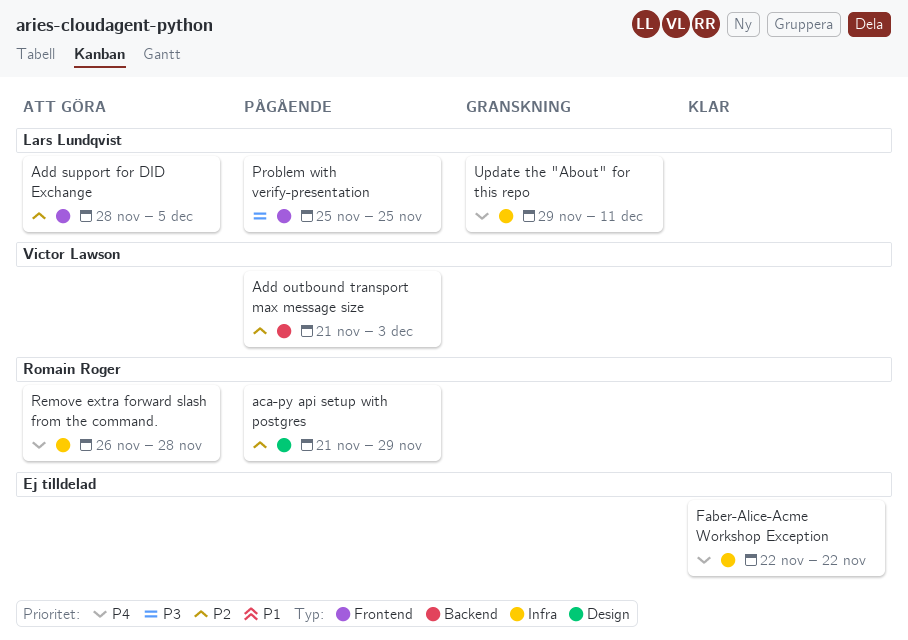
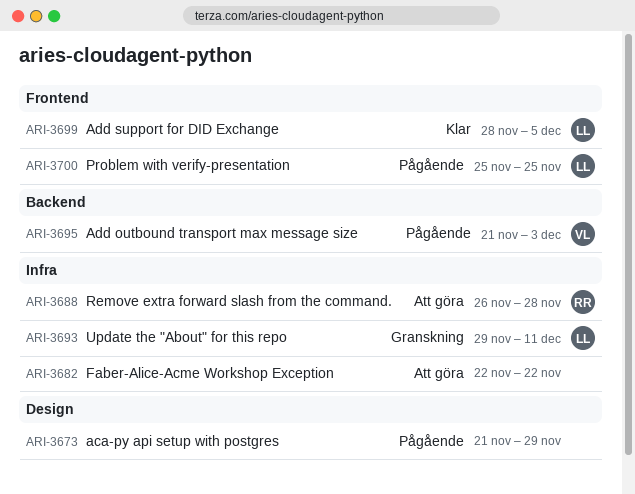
aca-py api setup with postgres, owner: Romain Roger -> none
Add support for DID Exchange, status: Att göra -> Klar
Faber-Alice-Acme Workshop Exception, status: Klar -> Att göra

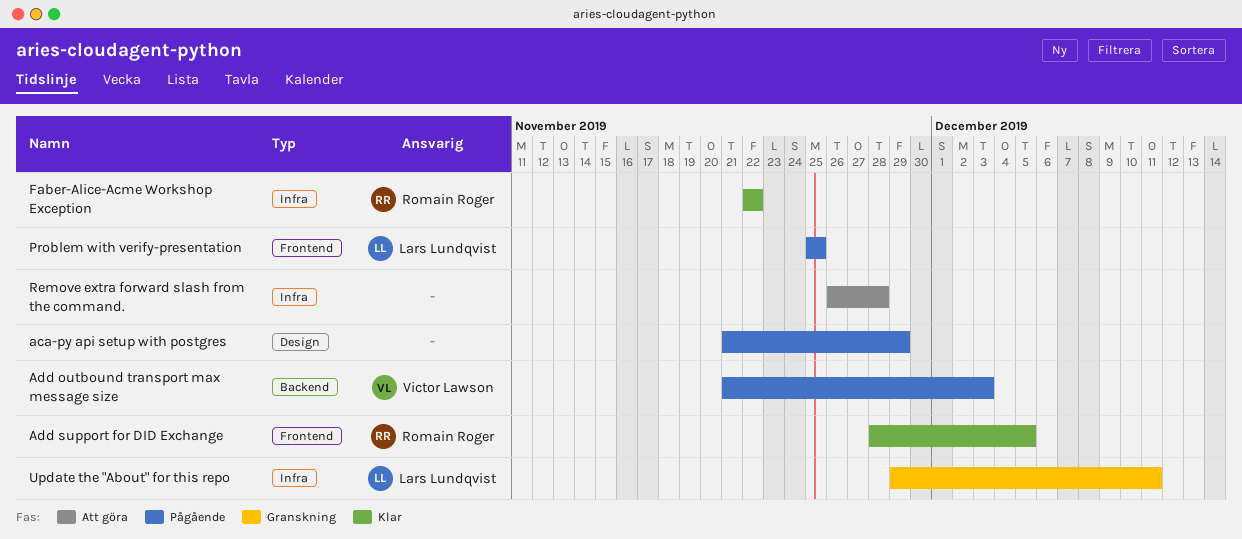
Add support for DID Exchange, owner: Lars Lundqvist -> Romain Roger
Faber-Alice-Acme Workshop Exception, status: Att göra -> Klar
Faber-Alice-Acme Workshop Exception, owner: none -> Romain Roger
Remove extra forward slash from the command., owner: Romain Roger -> none

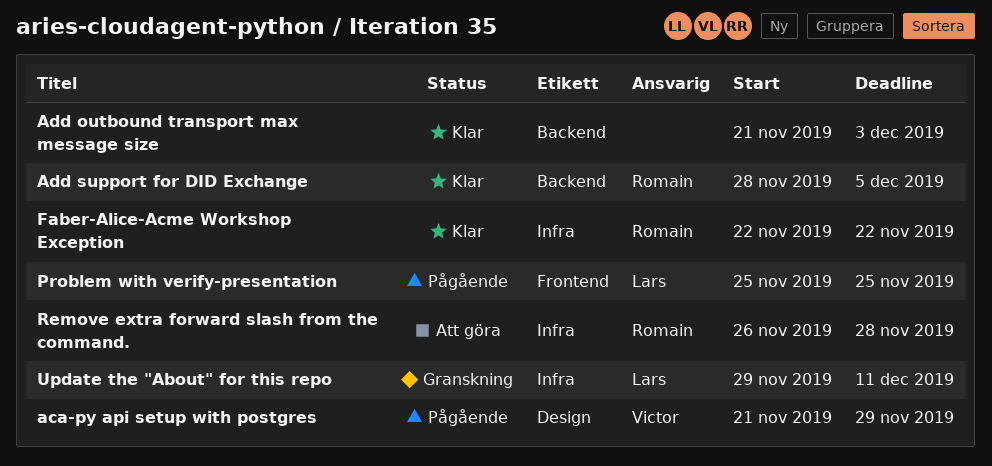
aca-py api setup with postgres, owner: none -> Victor Lawson
Add outbound transport max message size, status: Pågående -> Klar
Add outbound transport max message size, owner: Victor Lawson -> none
Add support for DID Exchange, label: Frontend -> Backend
Remove extra forward slash from the command., owner: none -> Romain Roger

